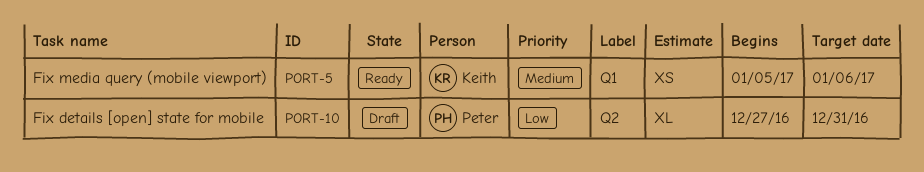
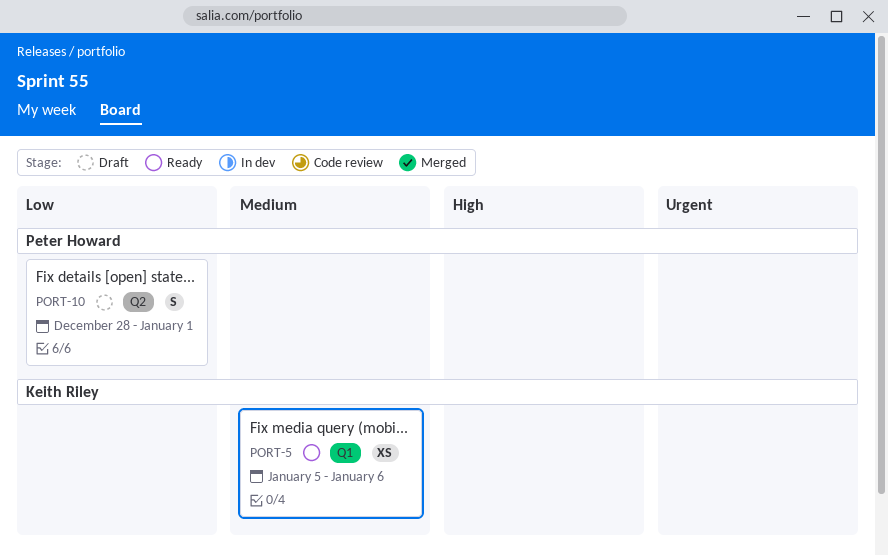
PORT-10, estimate: XL -> S
PORT-10, start: Dec 27 -> Dec 28
PORT-10, due: Dec 31 -> Jan 1

